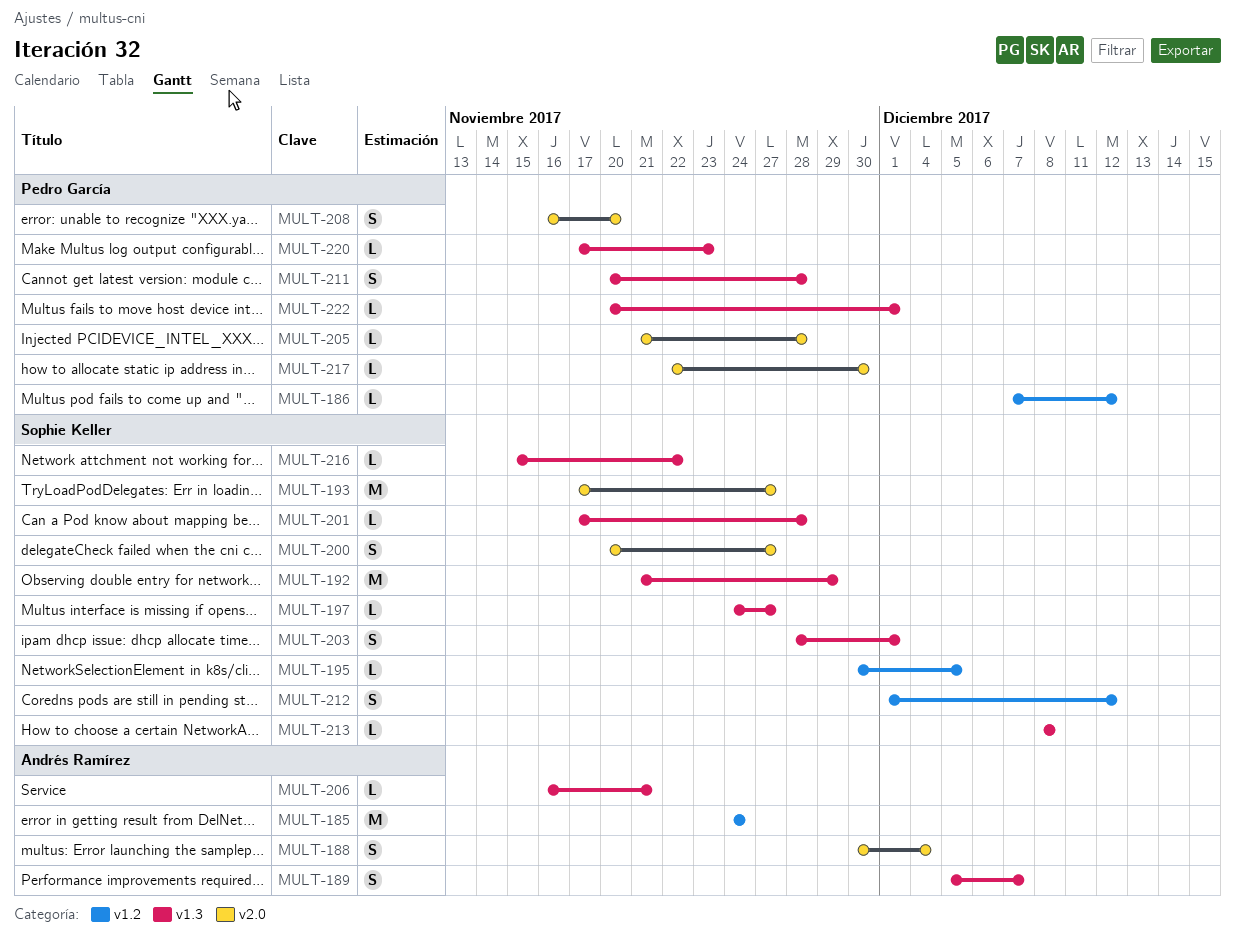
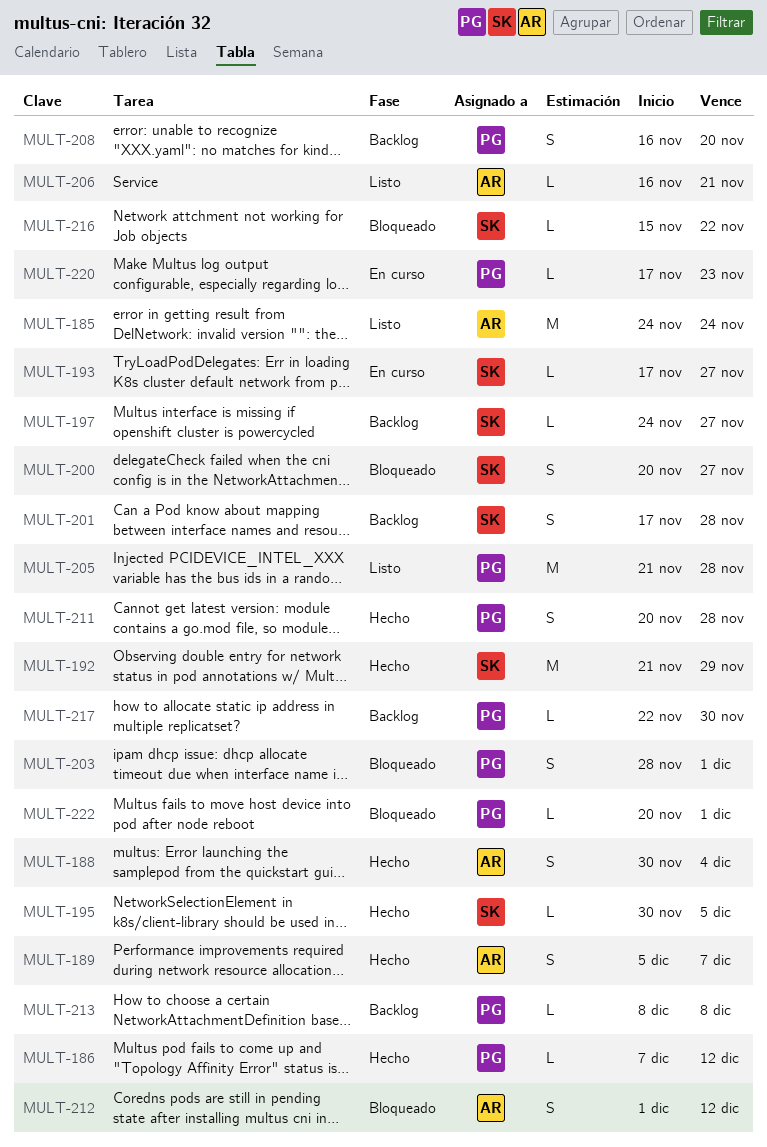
MULT-193, estimate: M -> L
MULT-201, estimate: L -> S
MULT-203, owner: Sophie Keller -> Pedro García
MULT-205, estimate: L -> M
MULT-212, owner: Sophie Keller -> Andrés Ramírez
MULT-213, owner: Sophie Keller -> Pedro García

